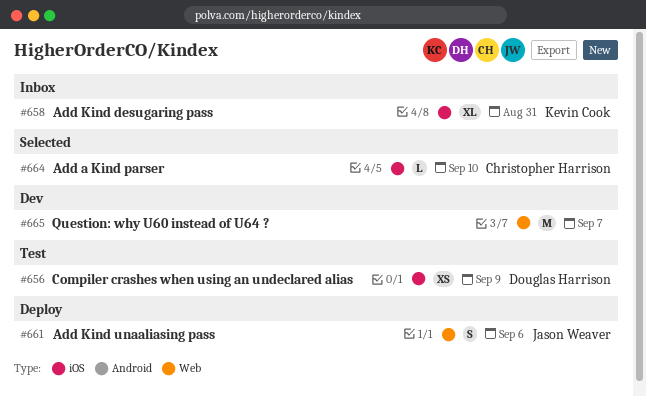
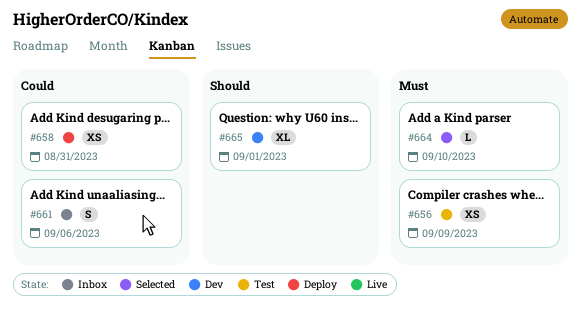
#658, status: Inbox -> Deploy
#658, estimate: XL -> XS
#661, status: Deploy -> Inbox
#665, estimate: M -> XL
#665, due: Sep 7 -> Sep 1

